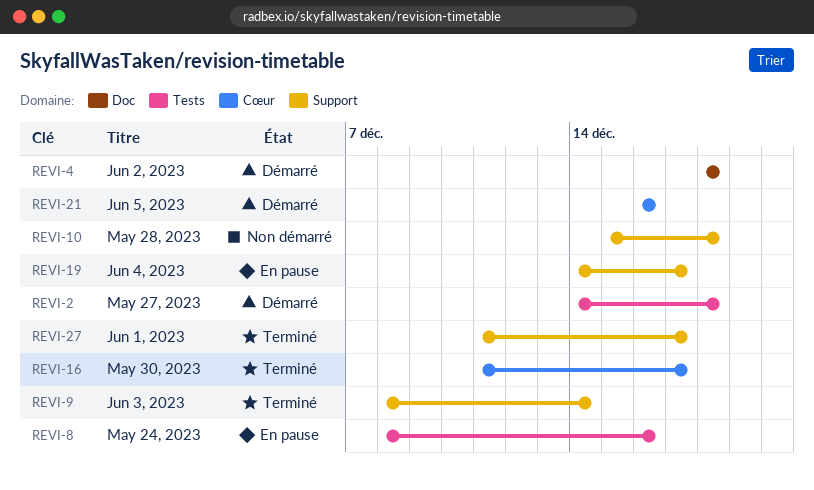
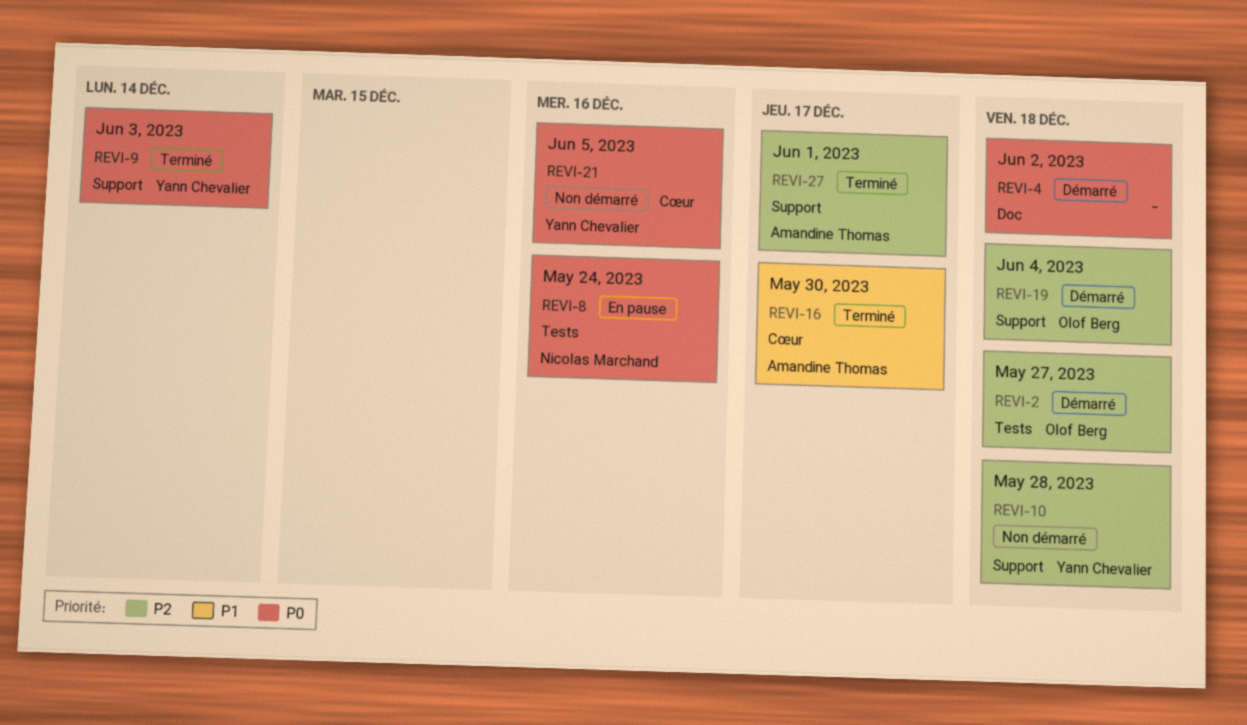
REVI-19, status: En pause -> Démarré
REVI-19, due: Dec 17 -> Dec 18
REVI-21, status: Démarré -> Non démarré

